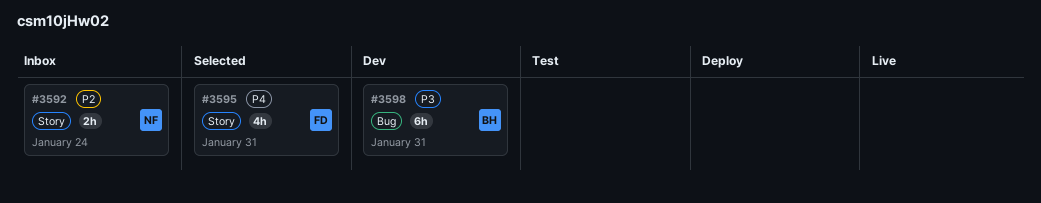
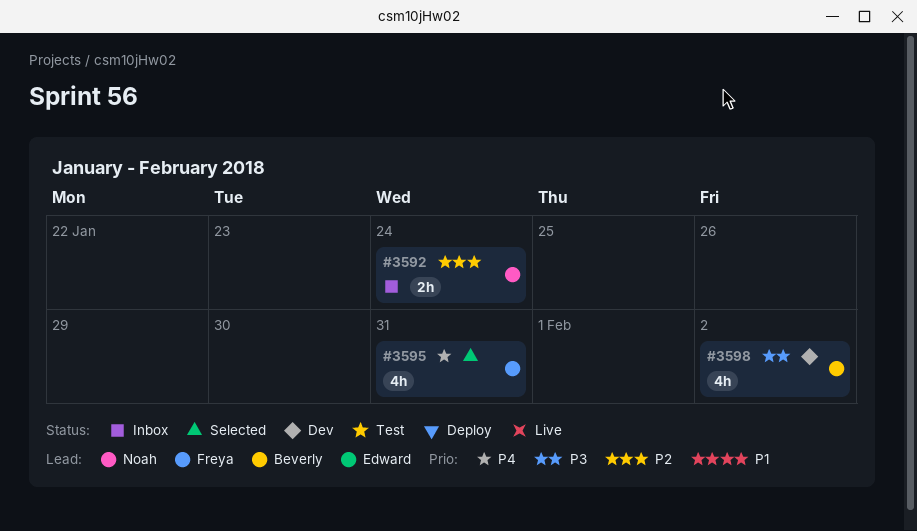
#3598, estimate: 6h -> 4h
#3598, due: Jan 31 -> Feb 2

